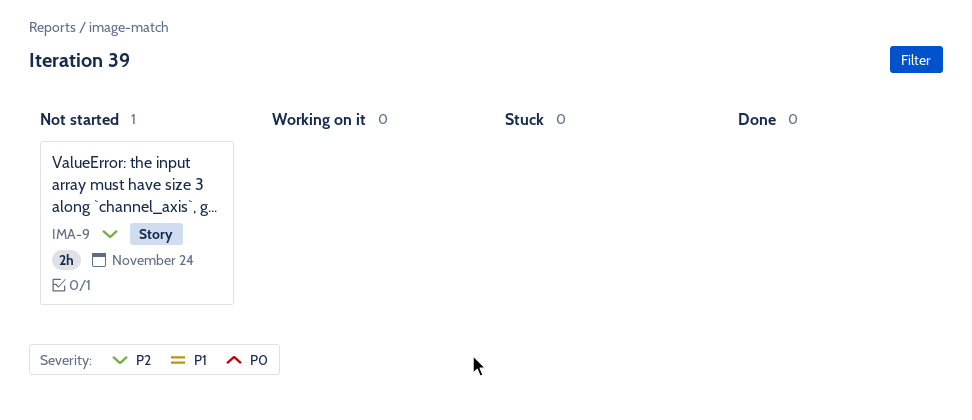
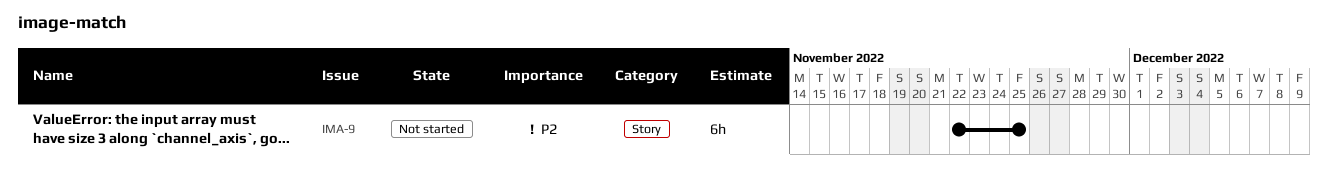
IMA-9, estimate: 2h -> 6h
IMA-9, due: Nov 24 -> Nov 25

